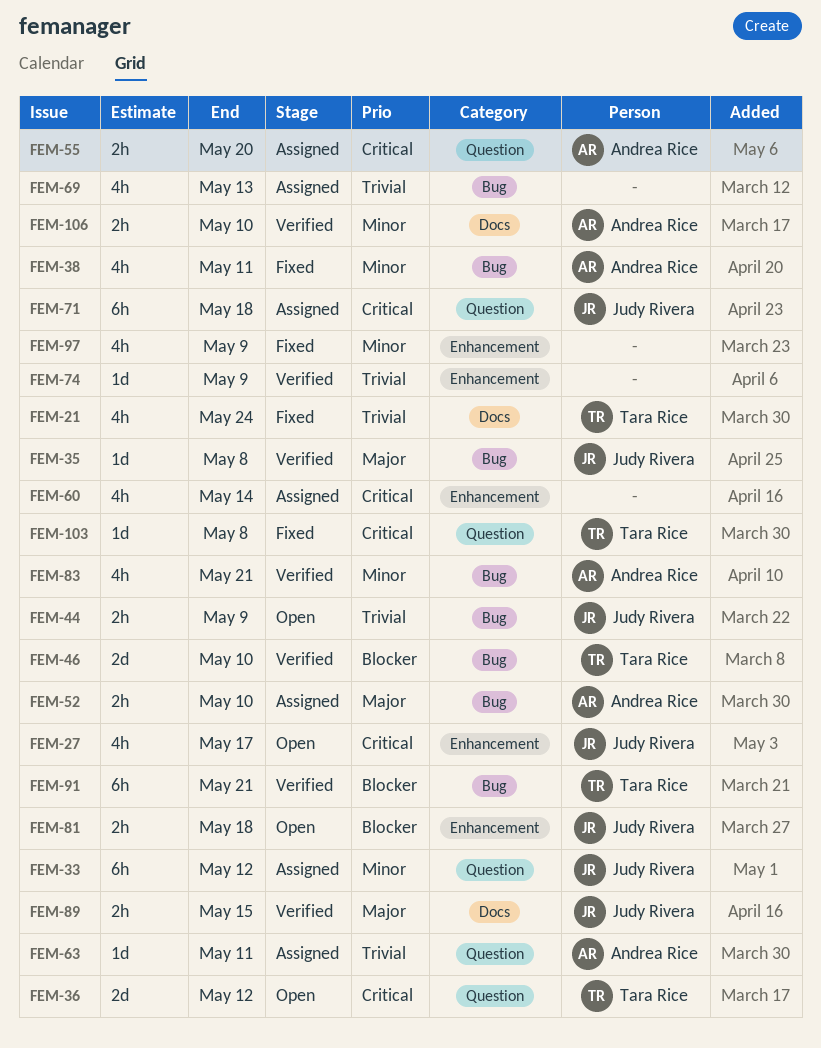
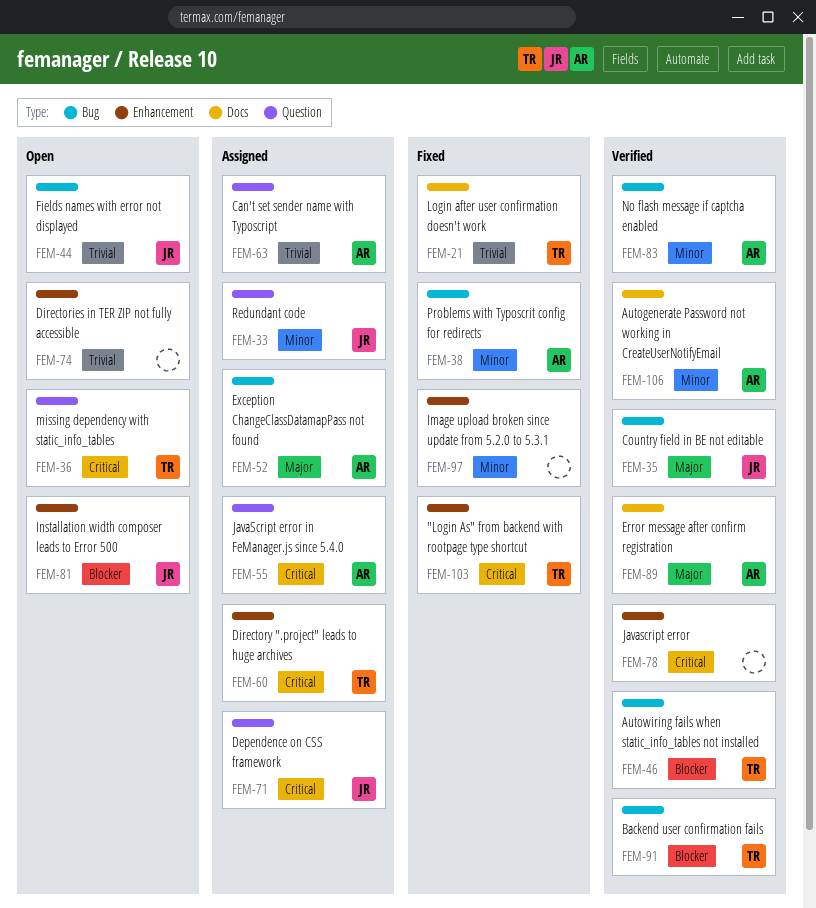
FEM-27: present -> none
FEM-60, owner: none -> Tara Rice
FEM-69: present -> none
FEM-74, status: Verified -> Open
FEM-78: none -> present
FEM-89, owner: Judy Rivera -> Andrea Rice
FEM-103, label: Question -> Enhancement

